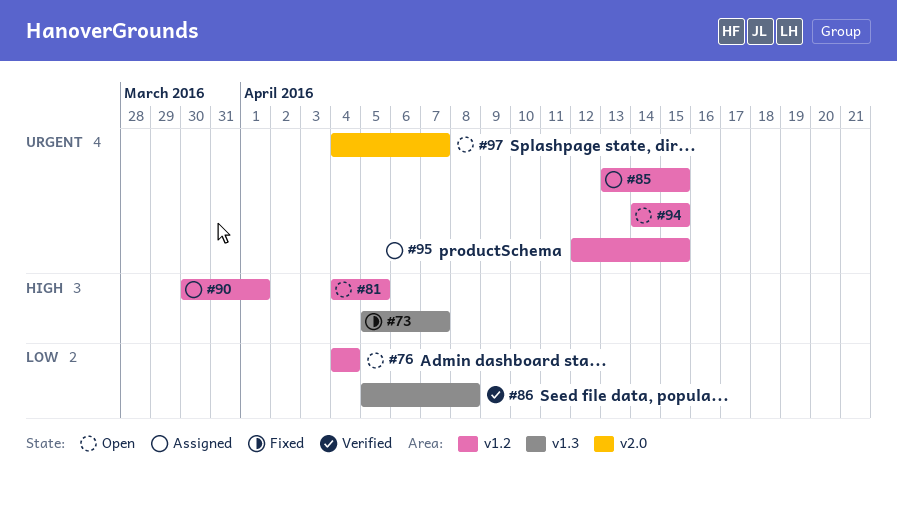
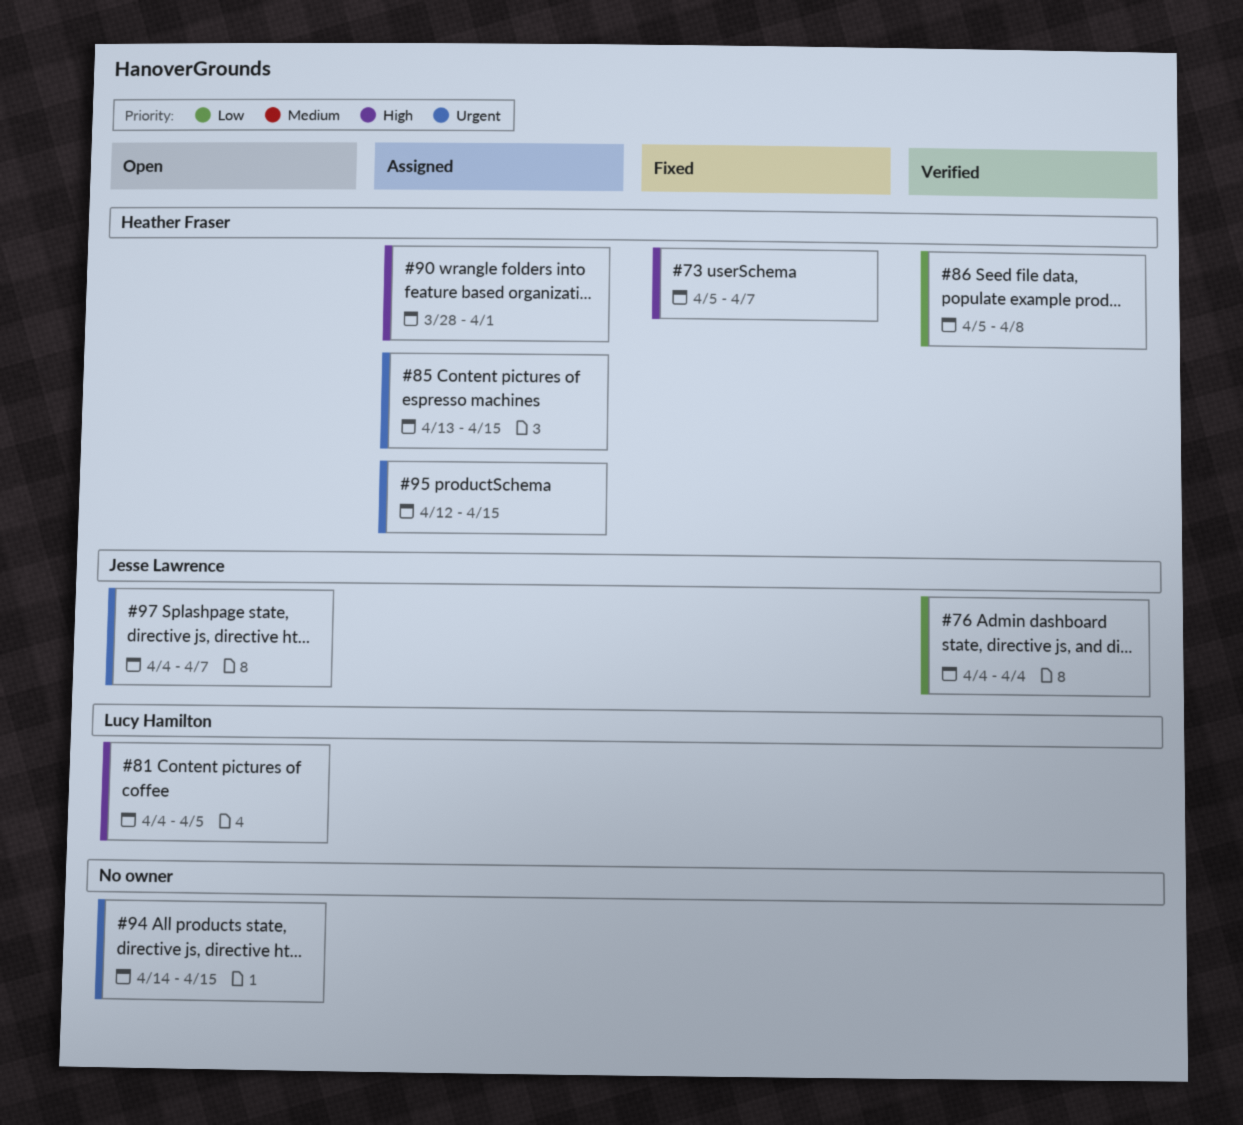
#76, status: Open -> Verified
#90, start: Mar 30 -> Mar 28

